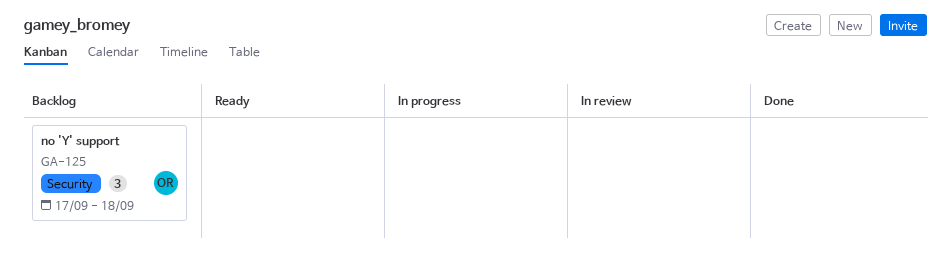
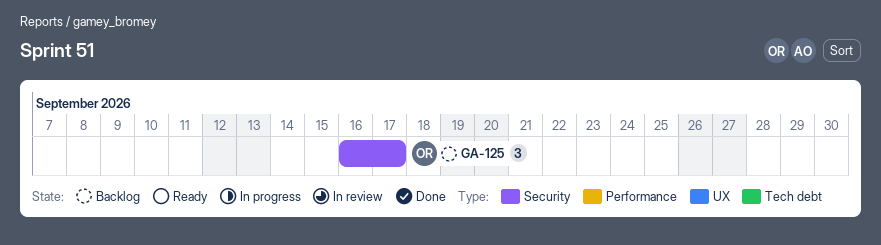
GA-125, start: Sep 17 -> Sep 16
GA-125, due: Sep 18 -> Sep 17

